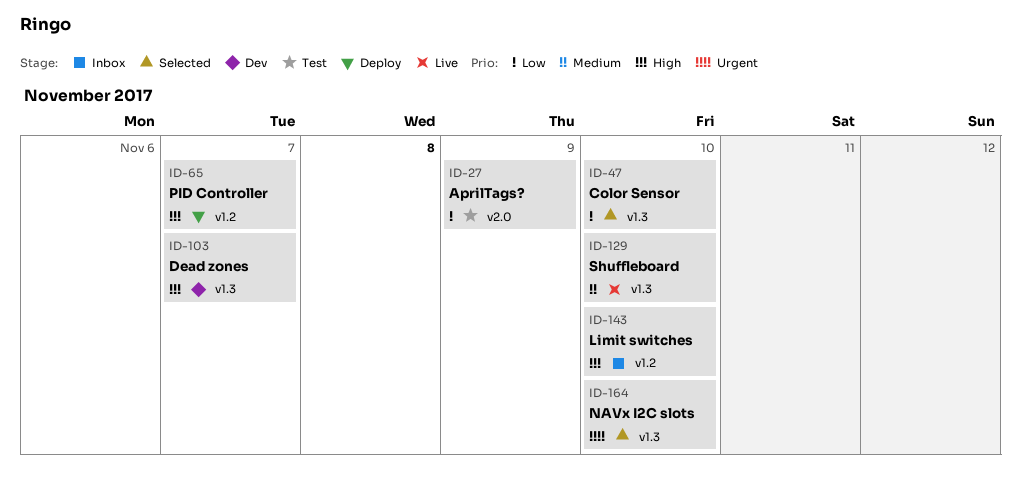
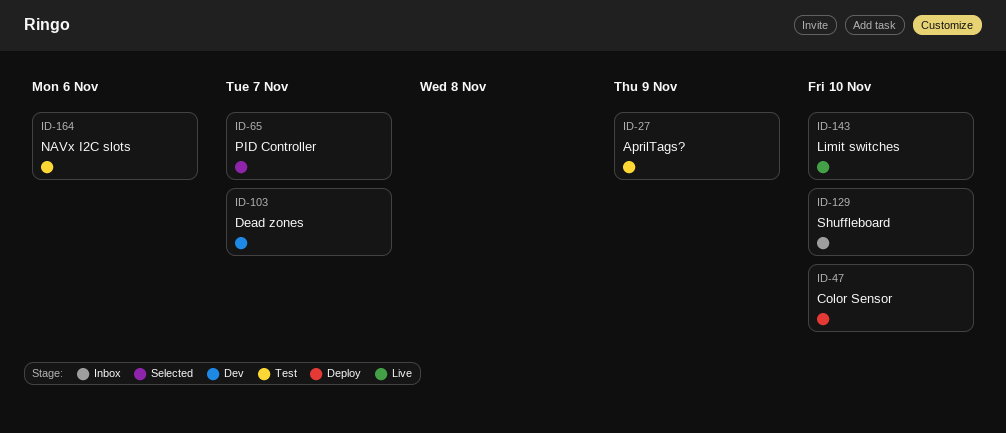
ID-47, status: Selected -> Deploy
ID-65, status: Deploy -> Selected
ID-129, status: Live -> Inbox
ID-143, status: Inbox -> Live
ID-164, status: Selected -> Test
ID-164, due: Nov 10 -> Nov 6

